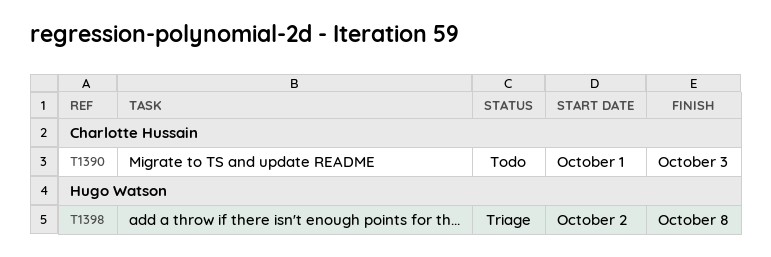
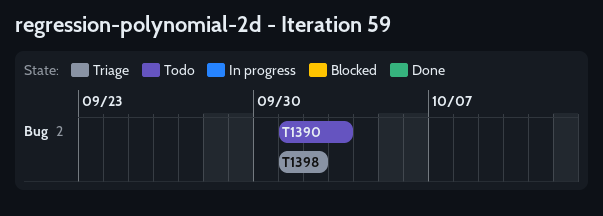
T1398, start: Oct 2 -> Oct 1
T1398, due: Oct 8 -> Oct 2

